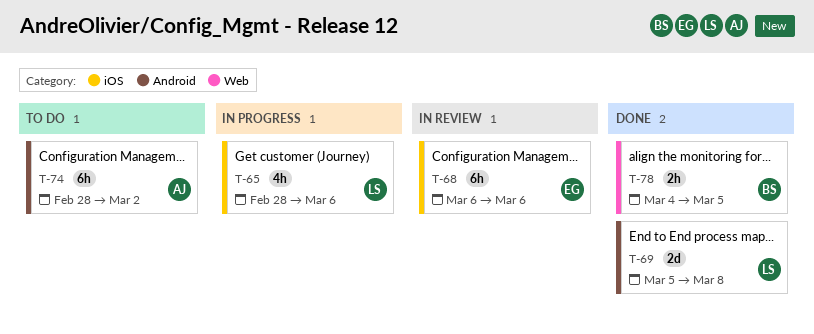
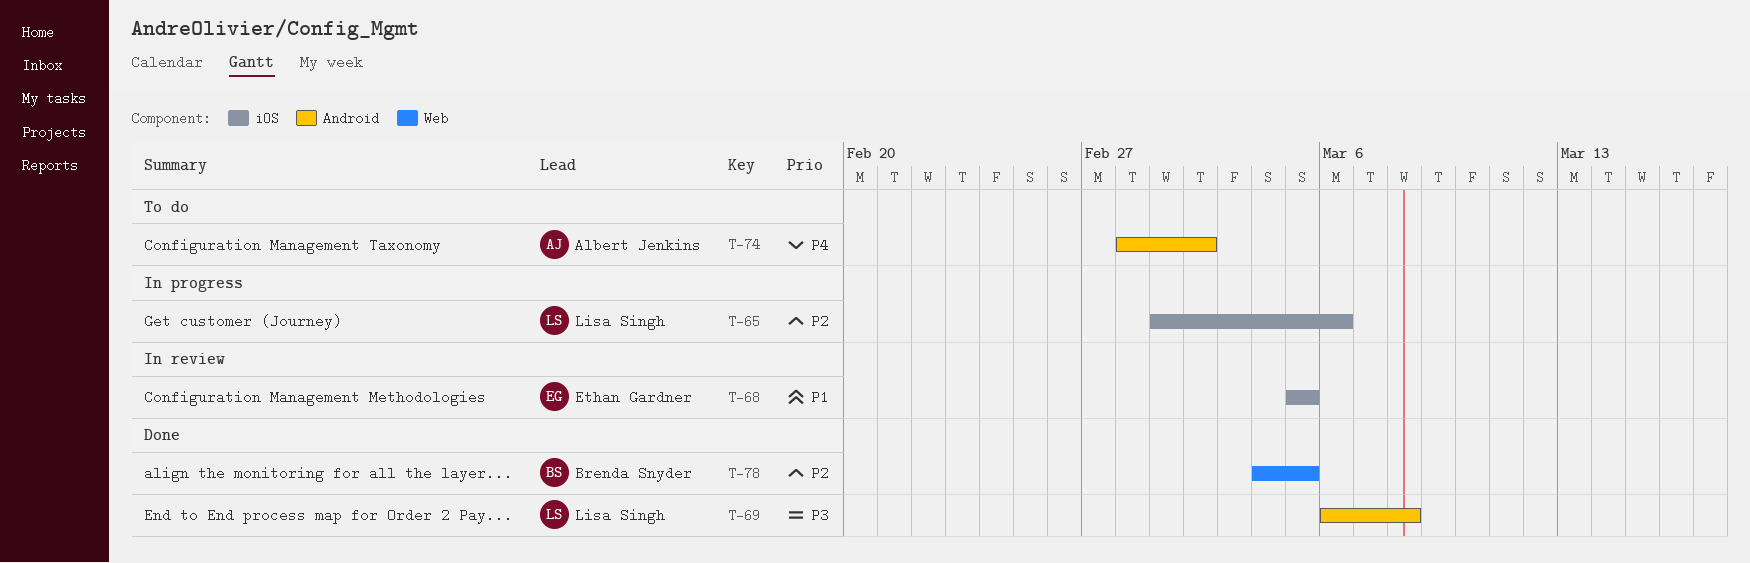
T-65, start: Feb 28 -> Mar 1
T-68, start: Mar 6 -> Mar 5
T-68, due: Mar 6 -> Mar 5
T-69, start: Mar 5 -> Mar 6

